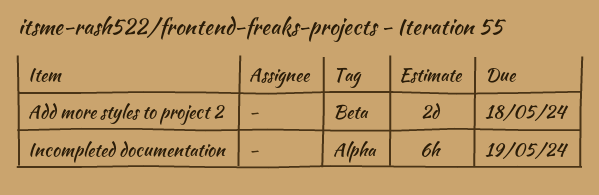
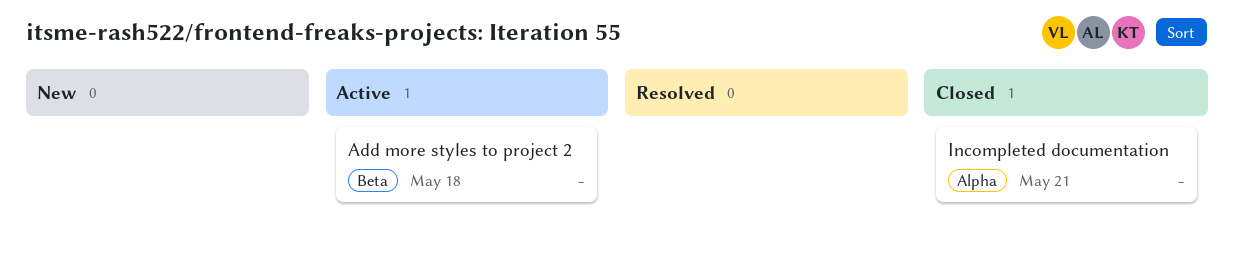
Incompleted documentation, due: May 19 -> May 21

